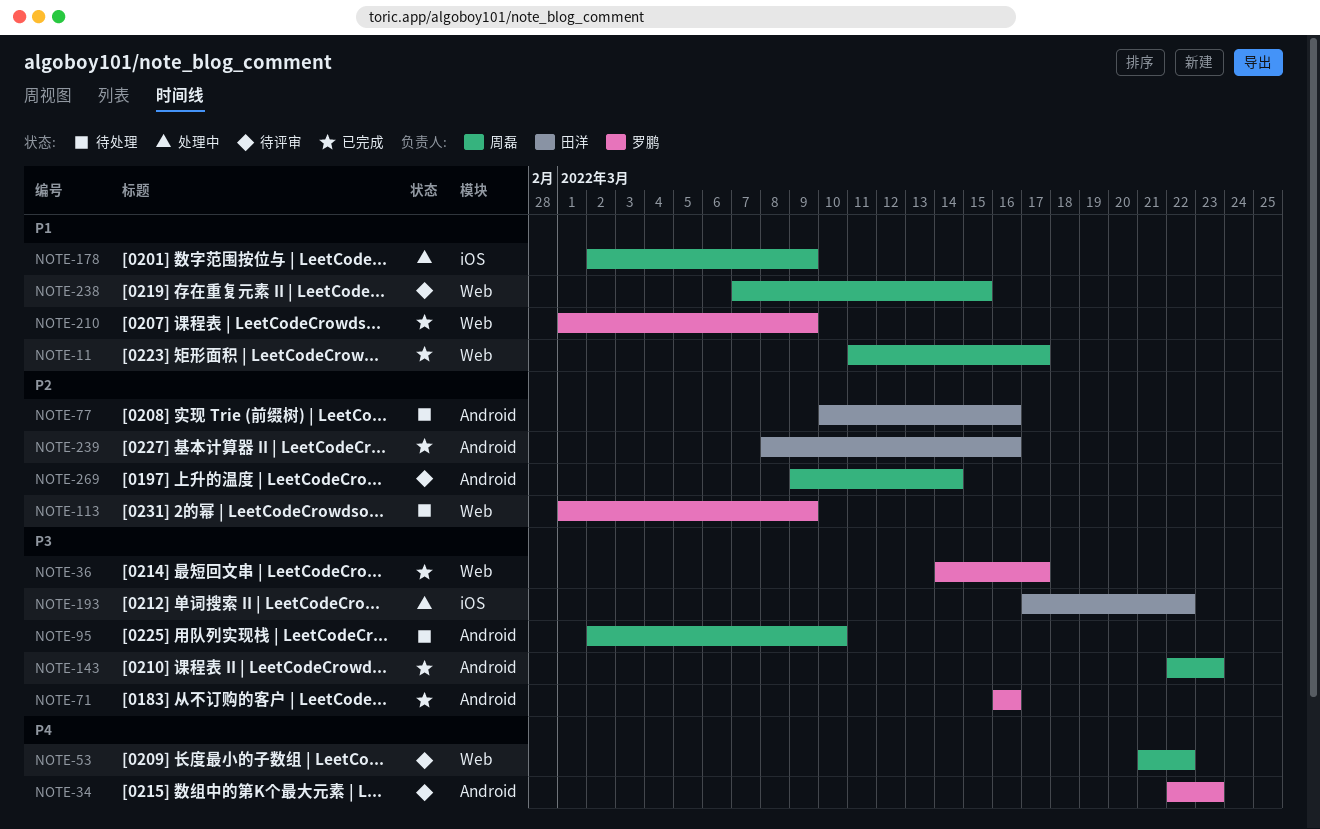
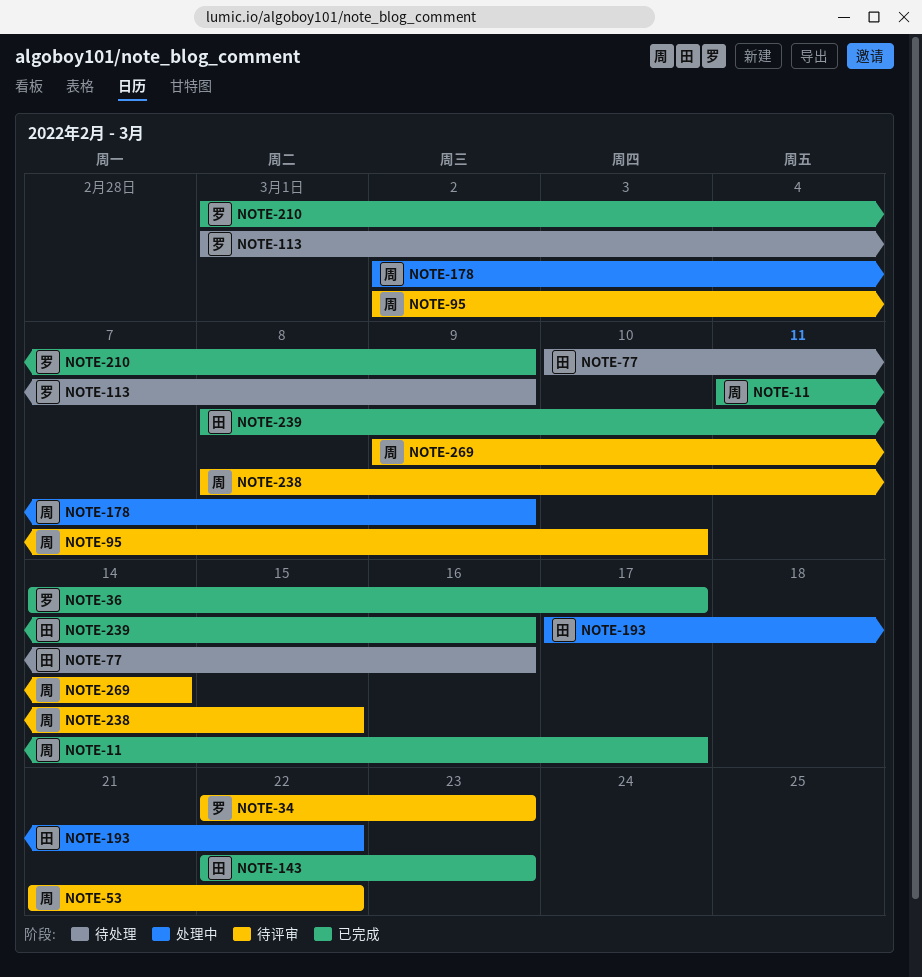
NOTE-71: present -> none
NOTE-95, status: 待处理 -> 待评审
NOTE-143, owner: 周磊 -> 田洋
NOTE-238, start: Mar 7 -> Mar 8

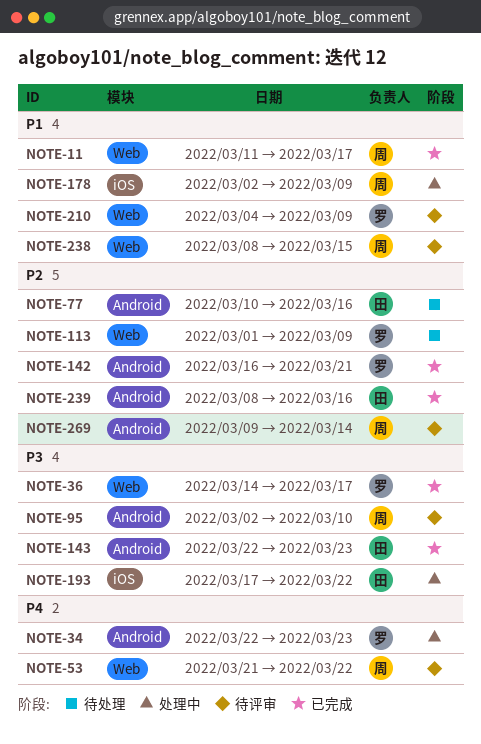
NOTE-34, status: 待评审 -> 处理中
NOTE-142: none -> present
NOTE-210, status: 已完成 -> 待评审
NOTE-210, start: Mar 1 -> Mar 4

